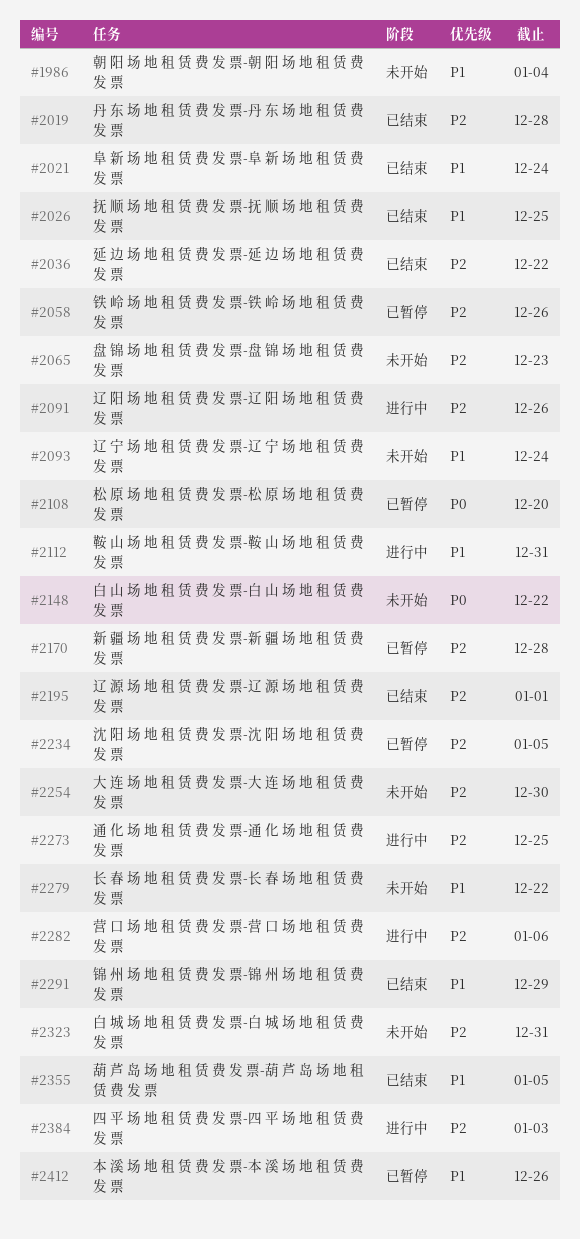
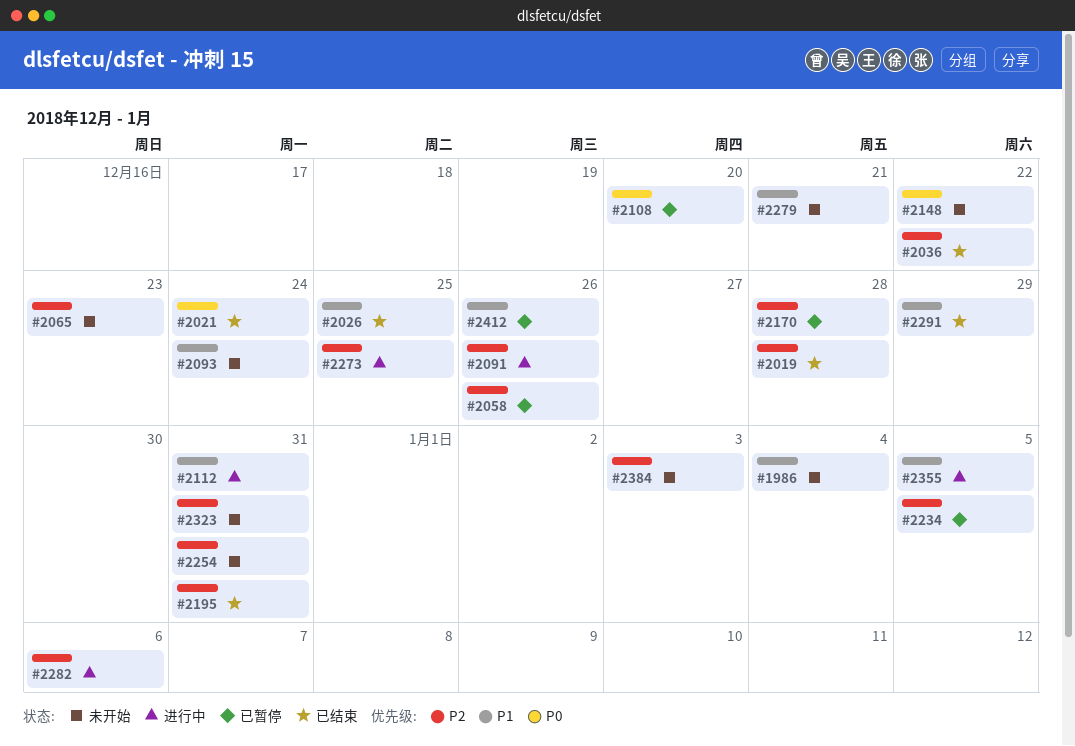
#2021, priority: P1 -> P0
#2195, due: Jan 1 -> Dec 31
#2254, due: Dec 30 -> Dec 31
#2279, due: Dec 22 -> Dec 21
#2355, status: 已结束 -> 进行中
#2384, status: 进行中 -> 未开始

